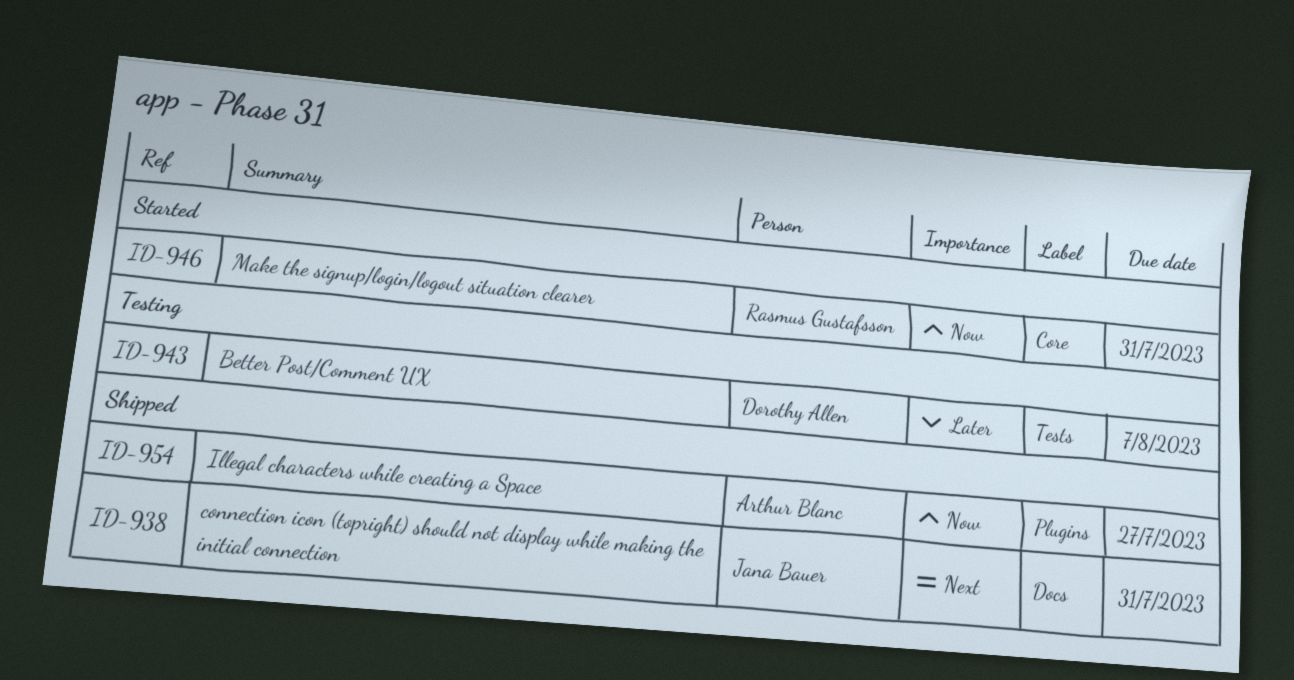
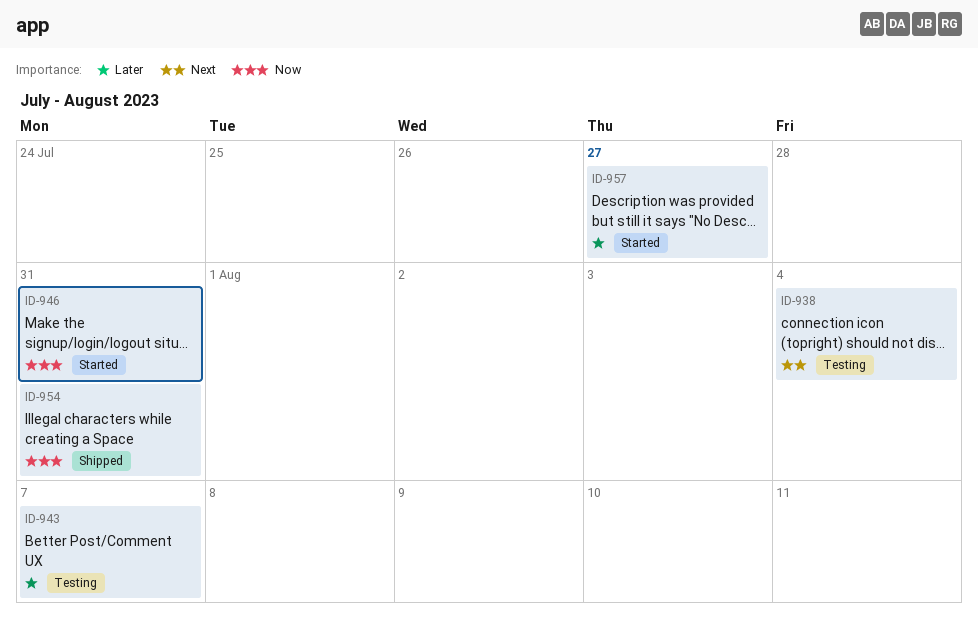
ID-938, status: Shipped -> Testing
ID-938, due: Jul 31 -> Aug 4
ID-954, due: Jul 27 -> Jul 31
ID-957: none -> present

